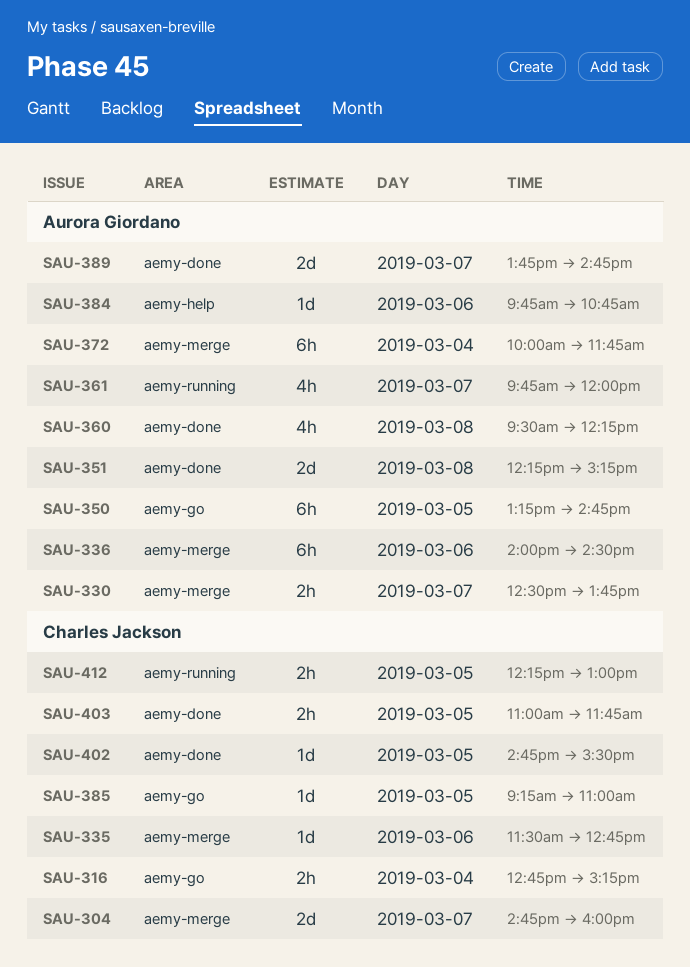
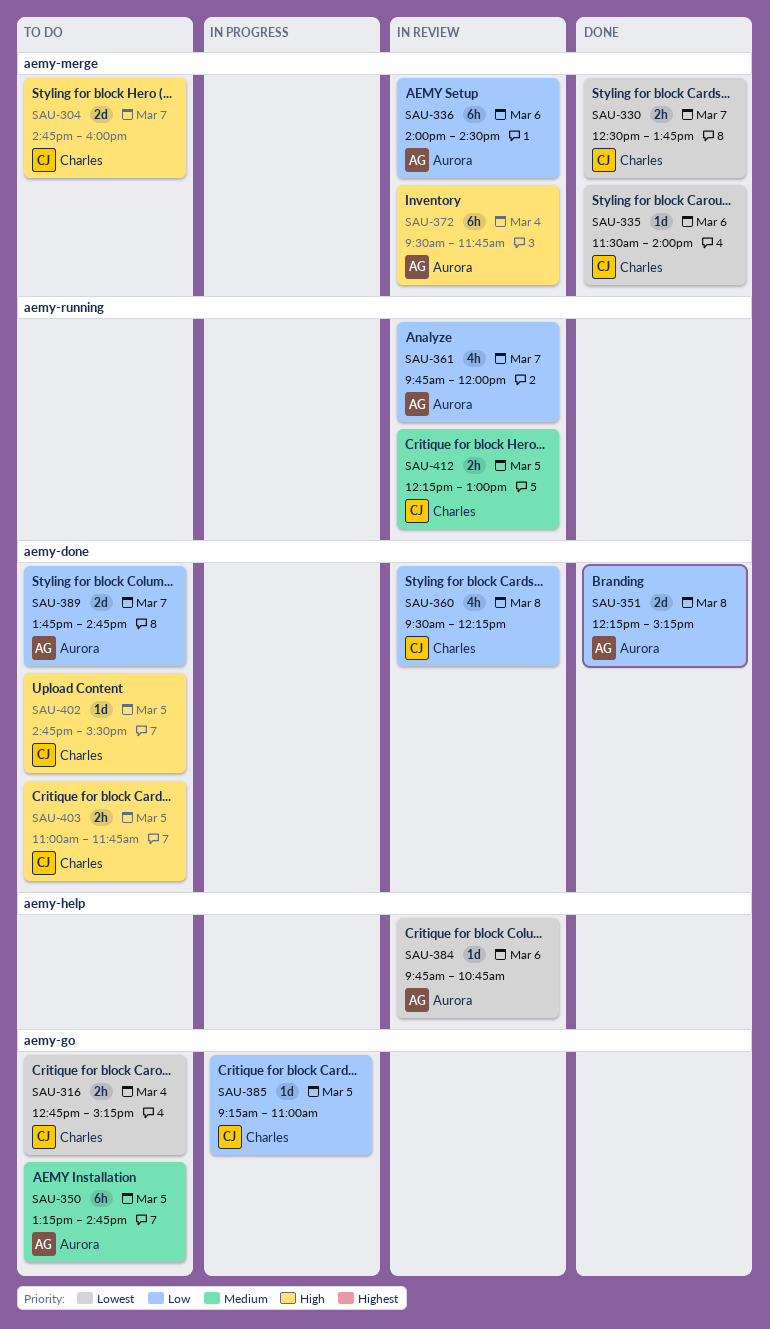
SAU-330, owner: Aurora Giordano -> Charles Jackson
SAU-335, ends: 12:45 -> 14:00
SAU-360, owner: Aurora Giordano -> Charles Jackson
SAU-372, begins: 10:00 -> 09:30

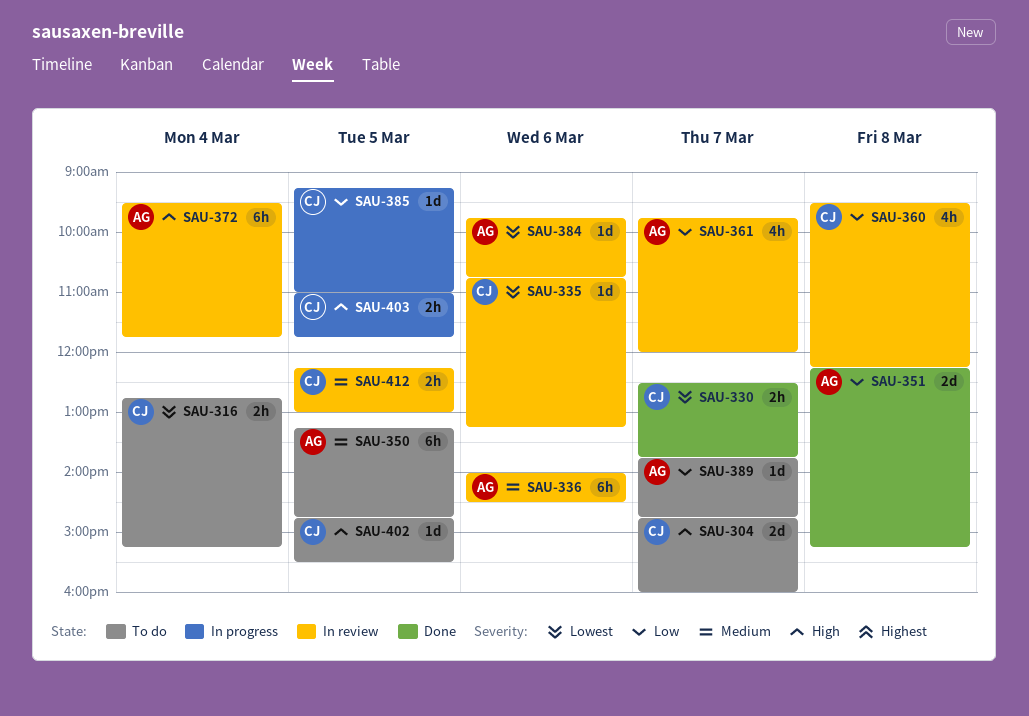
SAU-335, status: Done -> In review
SAU-335, begins: 11:30 -> 10:45
SAU-335, ends: 14:00 -> 13:15
SAU-336, priority: Low -> Medium
SAU-389, estimate: 2d -> 1d
SAU-403, status: To do -> In progress

